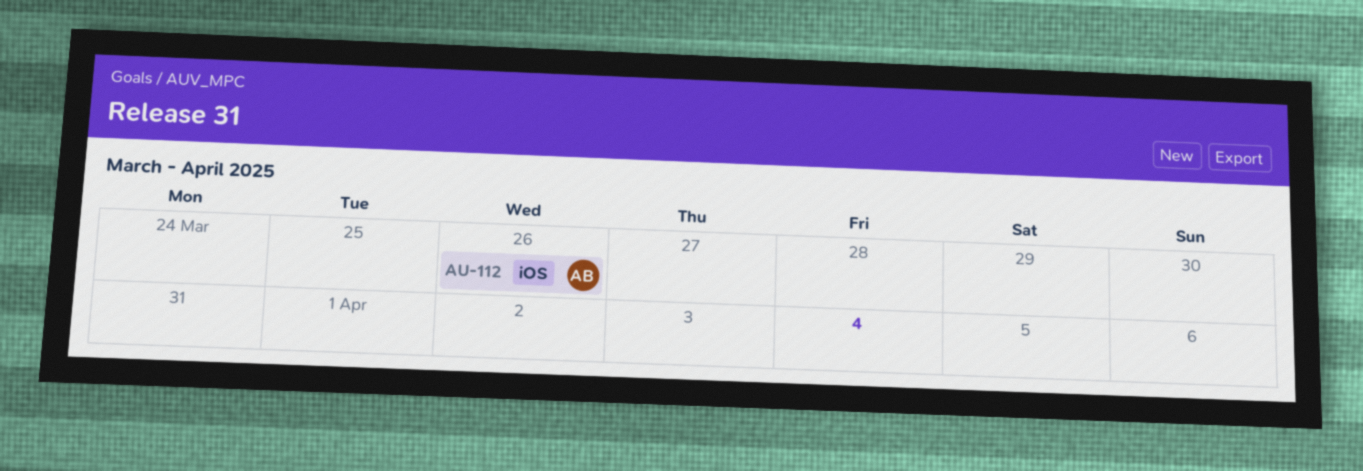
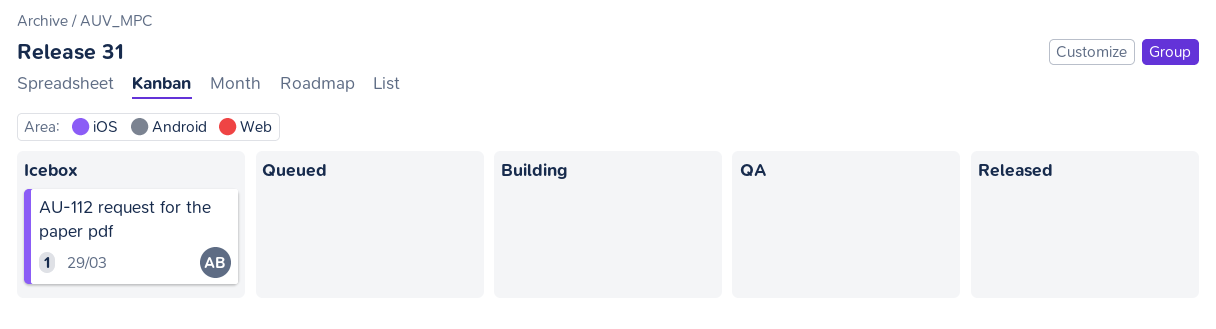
AU-112, due: Mar 26 -> Mar 29

